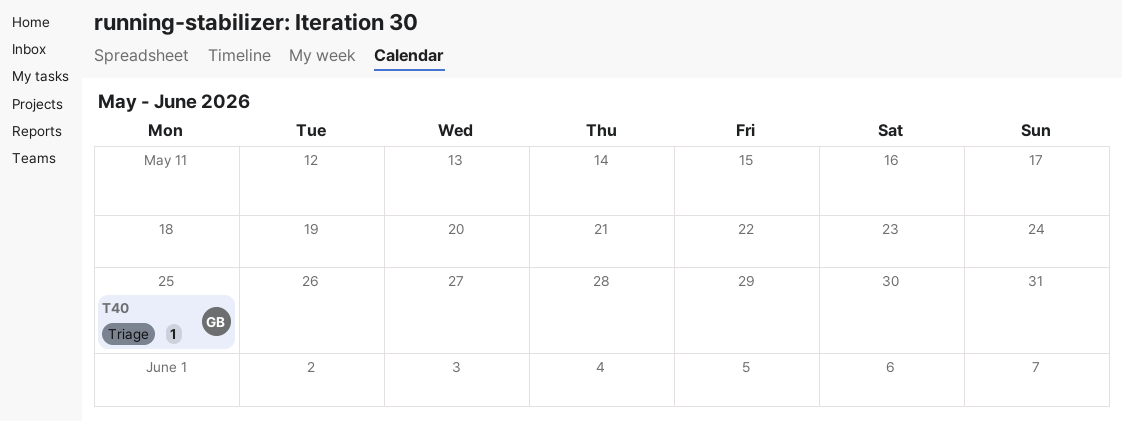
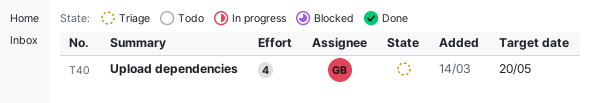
T40, estimate: 1 -> 4
T40, due: May 25 -> May 20

